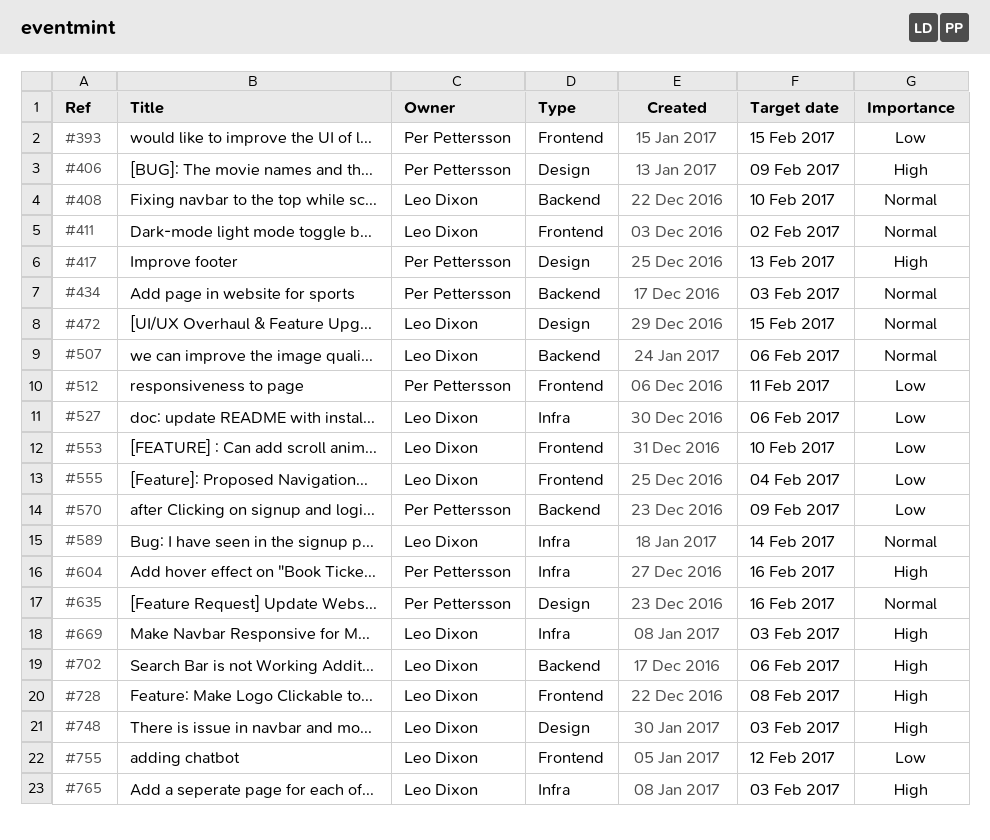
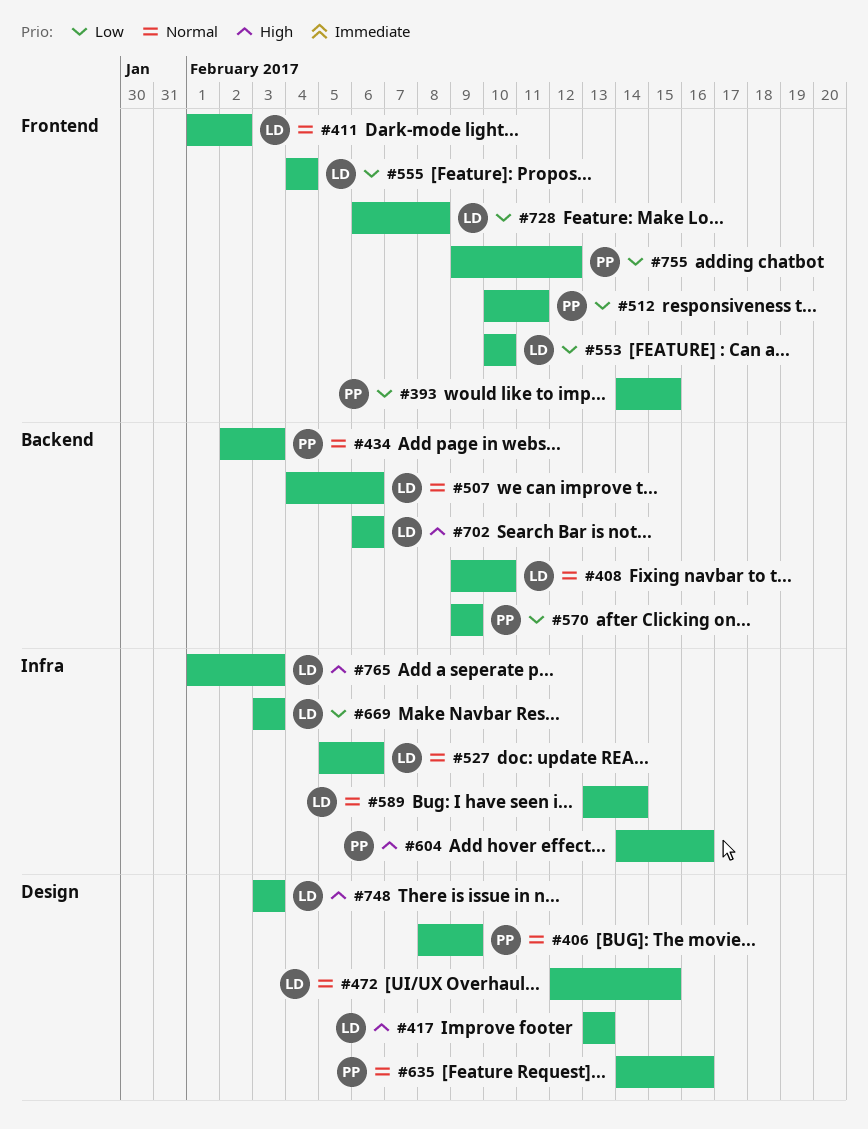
#406, priority: High -> Normal
#417, owner: Per Pettersson -> Leo Dixon
#527, priority: Low -> Normal
#669, priority: High -> Low
#728, priority: High -> Low
#755, owner: Leo Dixon -> Per Pettersson

